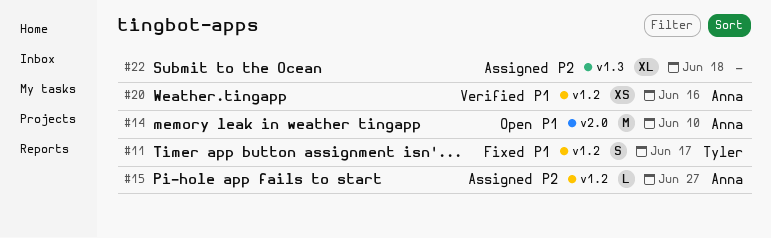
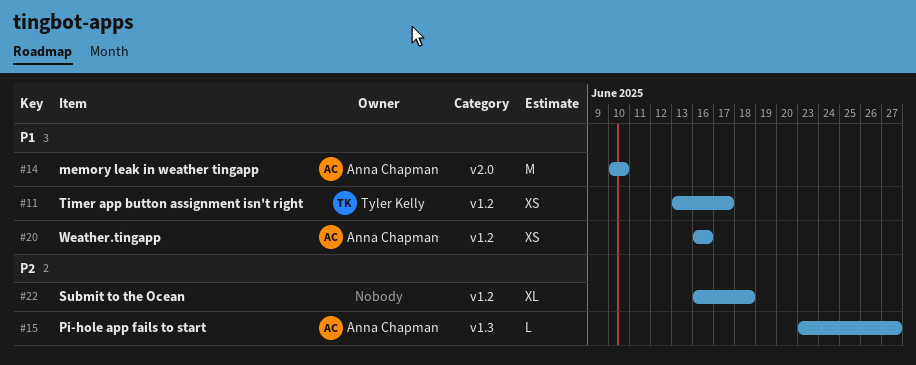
#11, estimate: S -> XS
#15, label: v1.2 -> v1.3
#22, label: v1.3 -> v1.2

